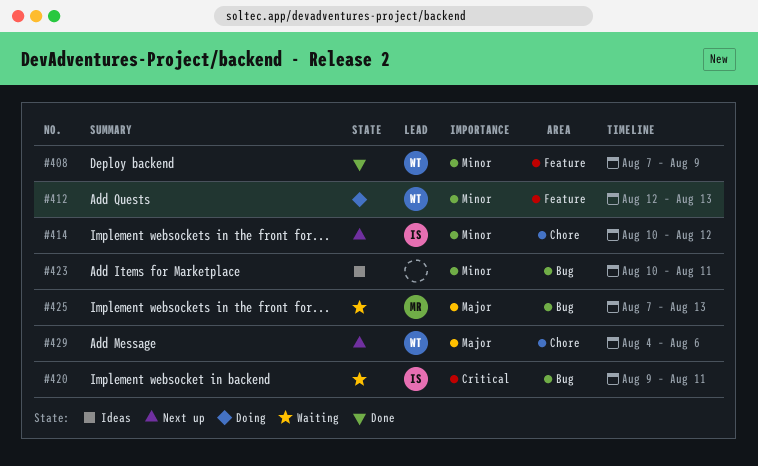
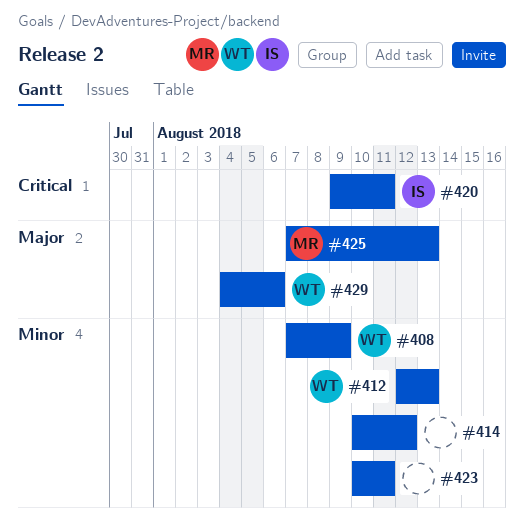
#414, owner: IS -> none

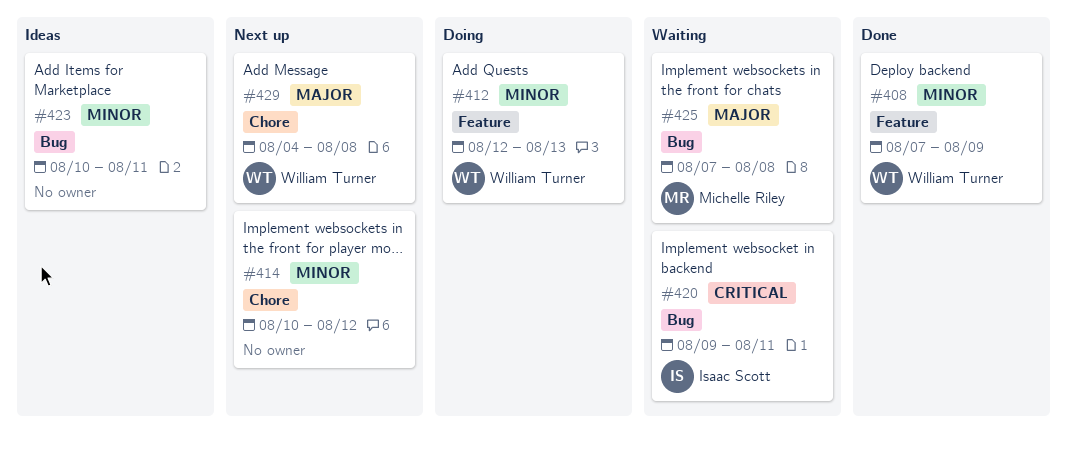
#425, due: Aug 13 -> Aug 8
#429, due: Aug 6 -> Aug 8

